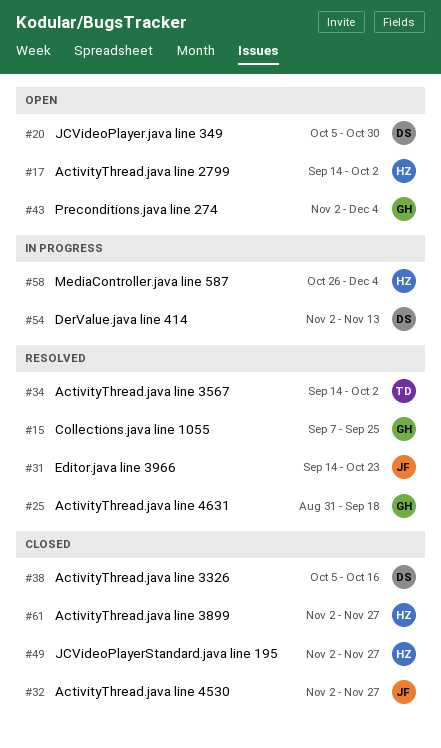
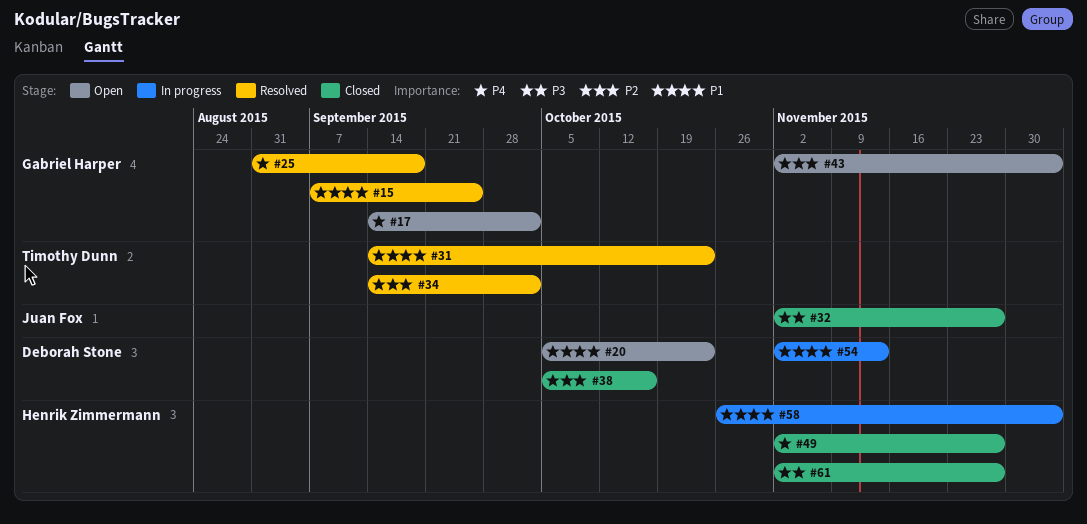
#17, owner: Henrik Zimmermann -> Gabriel Harper
#20, due: Oct 30 -> Oct 23
#31, owner: Juan Fox -> Timothy Dunn

